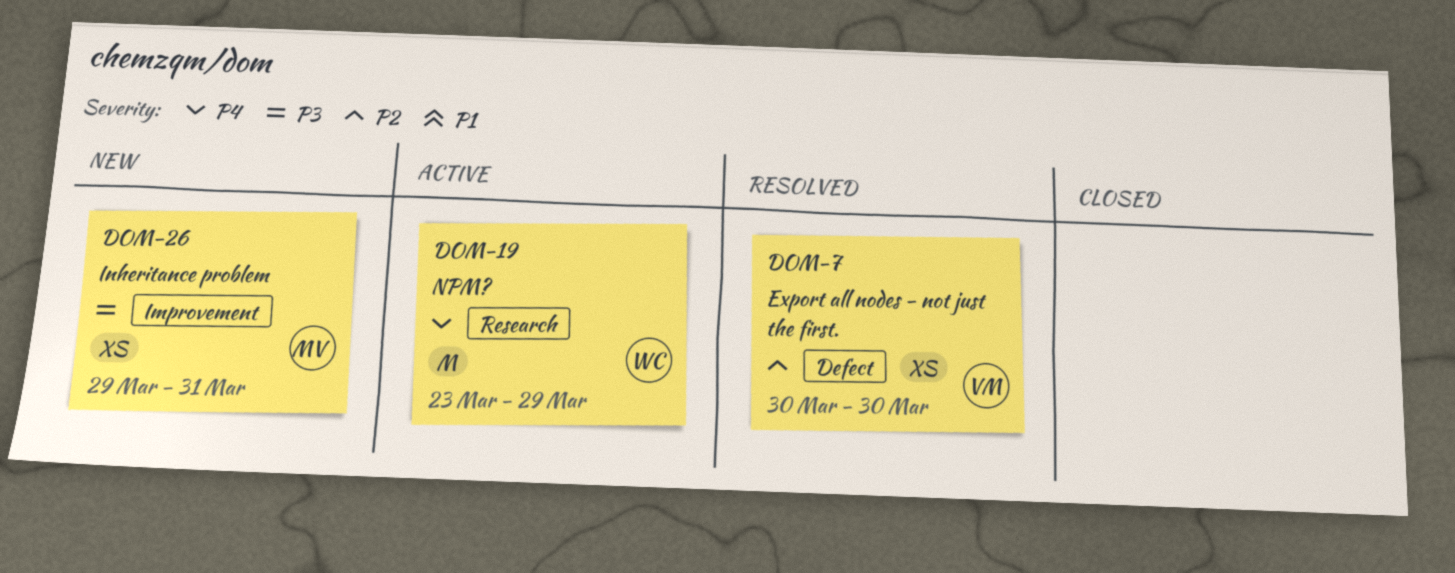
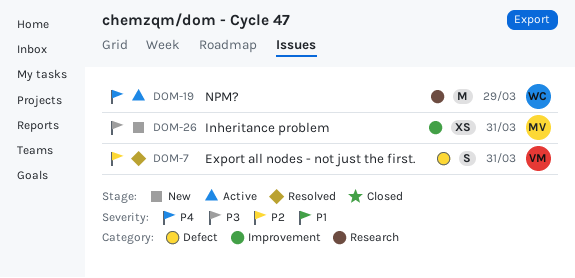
DOM-7, estimate: XS -> S
DOM-7, due: Mar 30 -> Mar 31

